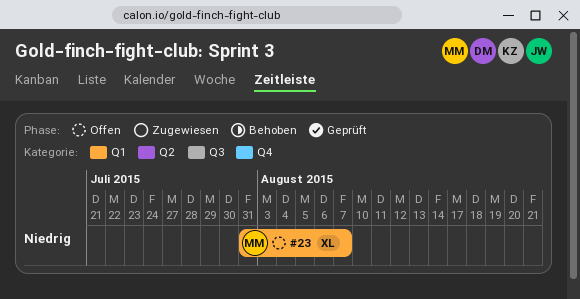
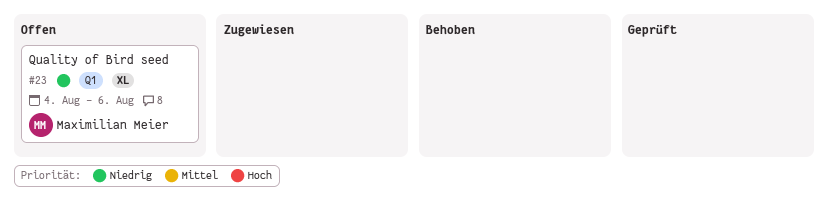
#23, start: Jul 31 -> Aug 4
#23, due: Aug 7 -> Aug 6

